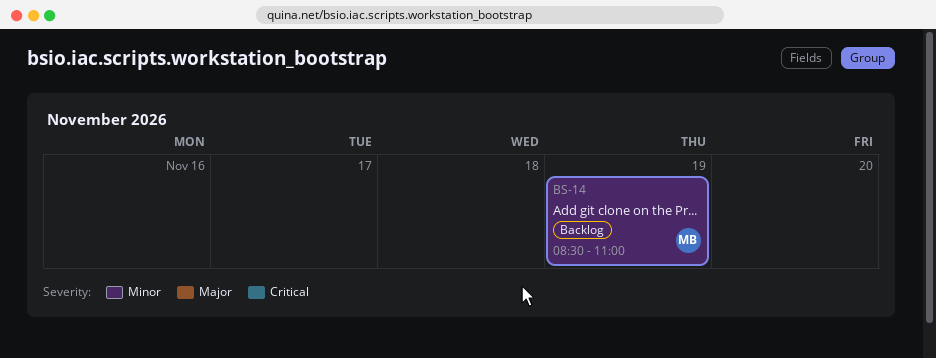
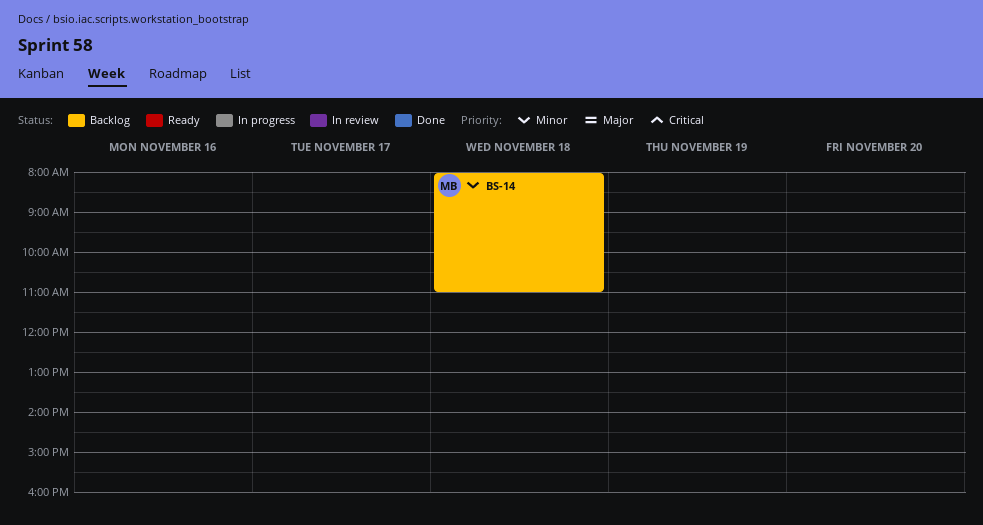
BS-14, day: Nov 19 -> Nov 18
BS-14, begins: 08:30 -> 08:00

